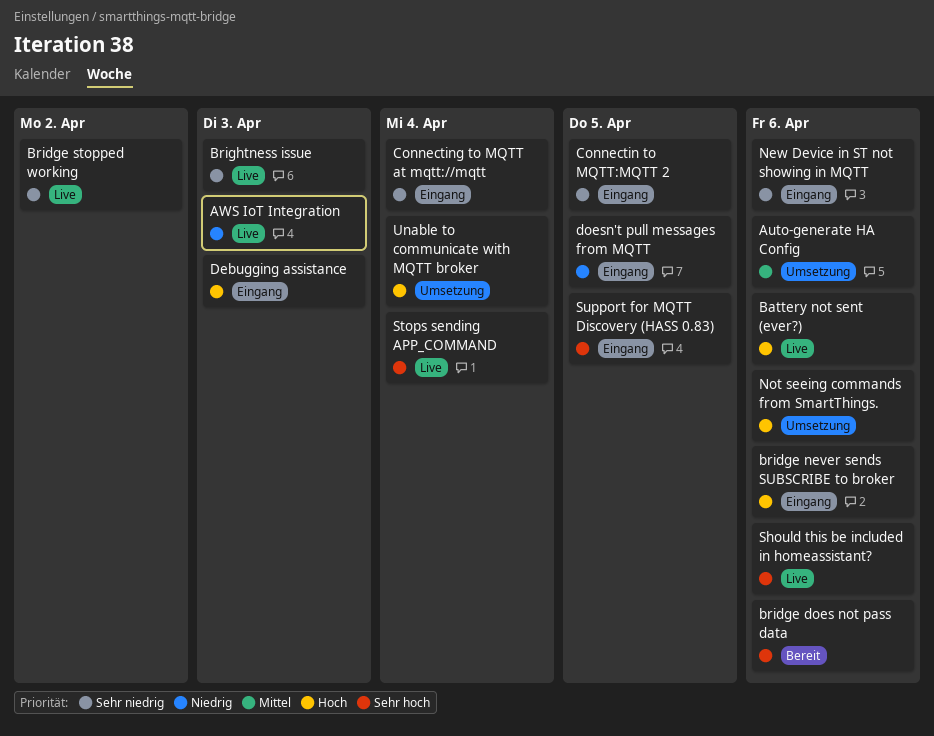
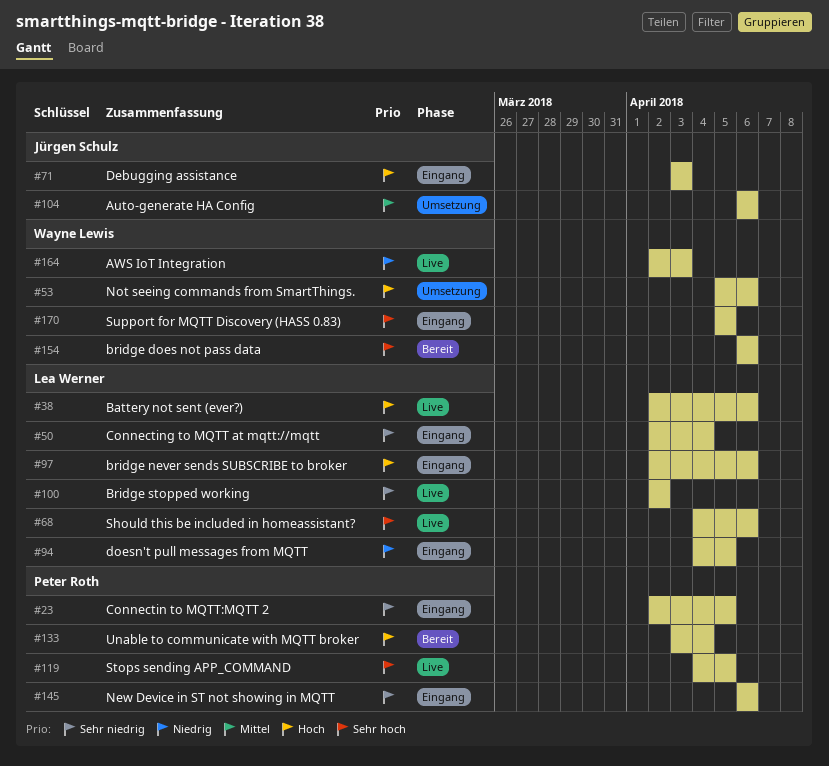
Brightness issue: present -> none
Stops sending APP_COMMAND, due: Apr 4 -> Apr 5
Unable to communicate with MQTT broker, status: Umsetzung -> Bereit

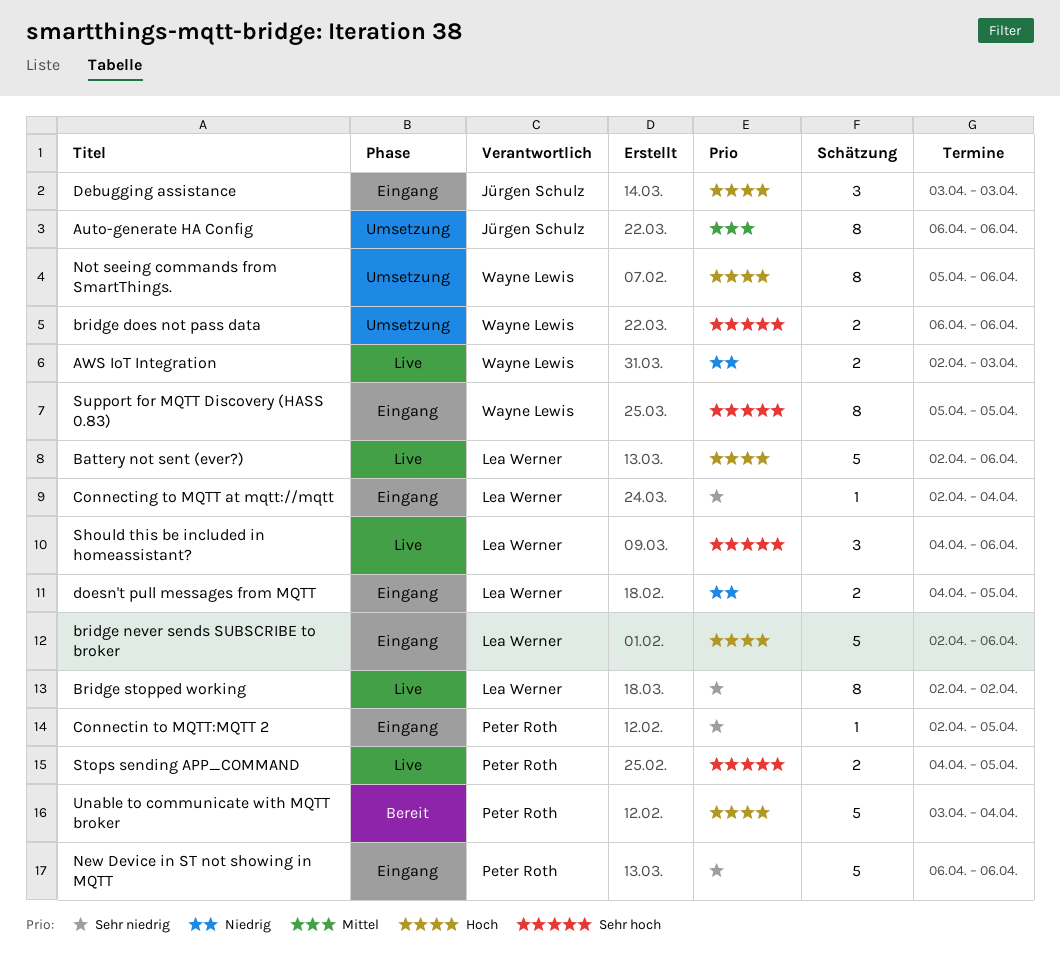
bridge does not pass data, status: Bereit -> Umsetzung

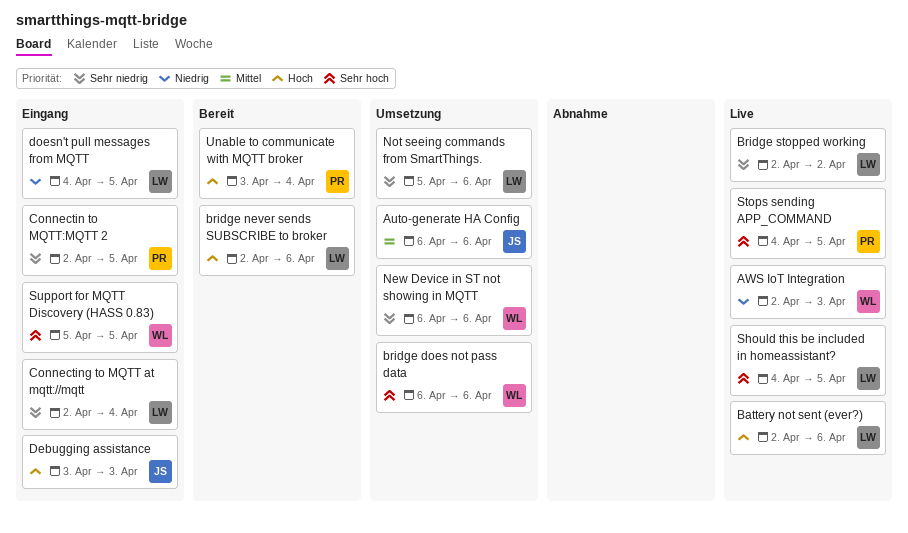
bridge never sends SUBSCRIBE to broker, status: Eingang -> Bereit
New Device in ST not showing in MQTT, status: Eingang -> Umsetzung
New Device in ST not showing in MQTT, owner: Peter Roth -> Wayne Lewis
Not seeing commands from SmartThings., owner: Wayne Lewis -> Lea Werner
Not seeing commands from SmartThings., priority: Hoch -> Sehr niedrig
Should this be included in homeassistant?, due: Apr 6 -> Apr 5

